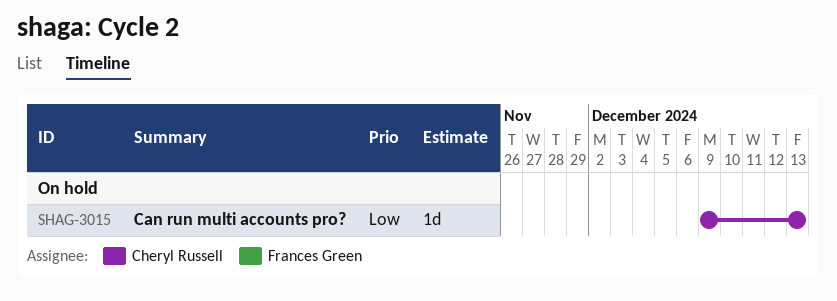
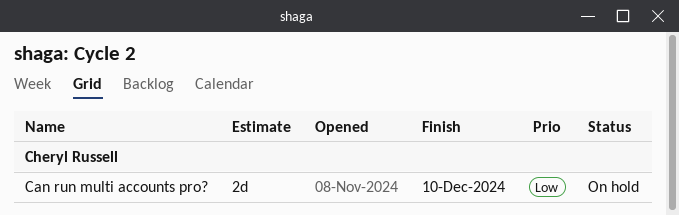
Can run multi accounts pro?, estimate: 1d -> 2d
Can run multi accounts pro?, due: Dec 13 -> Dec 10

